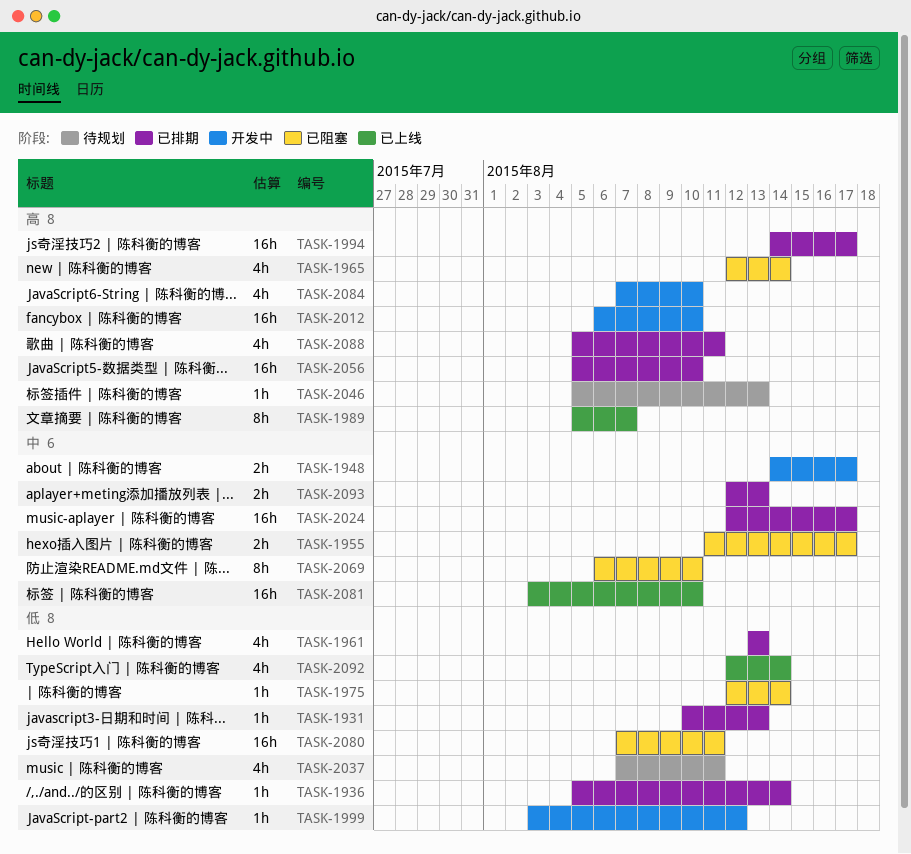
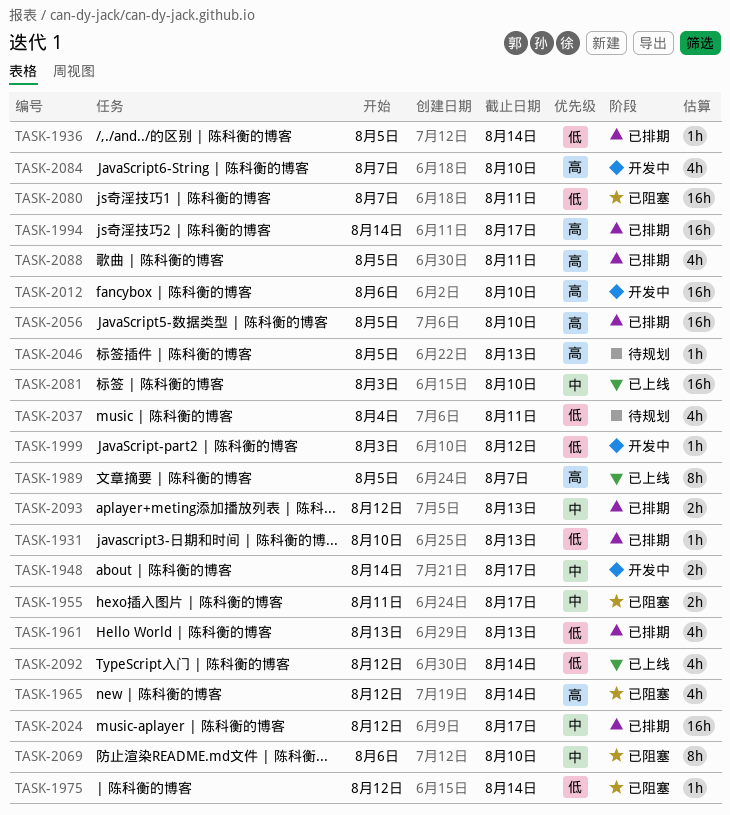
TASK-2037, start: Aug 7 -> Aug 4

